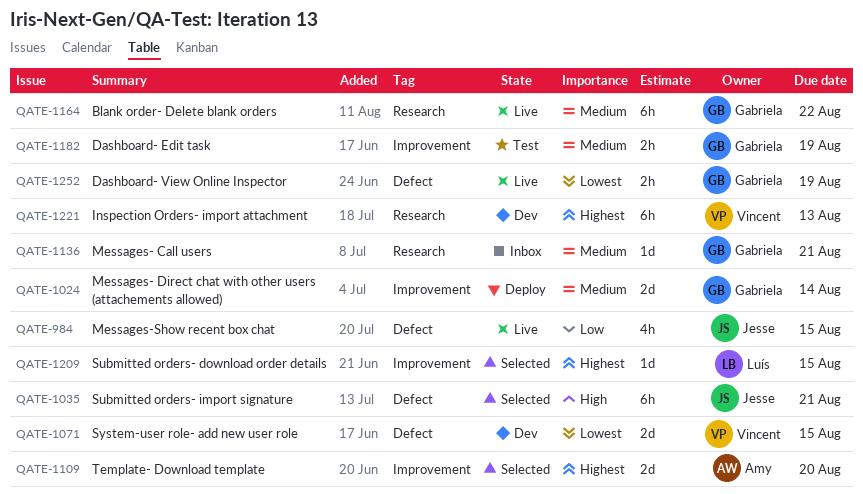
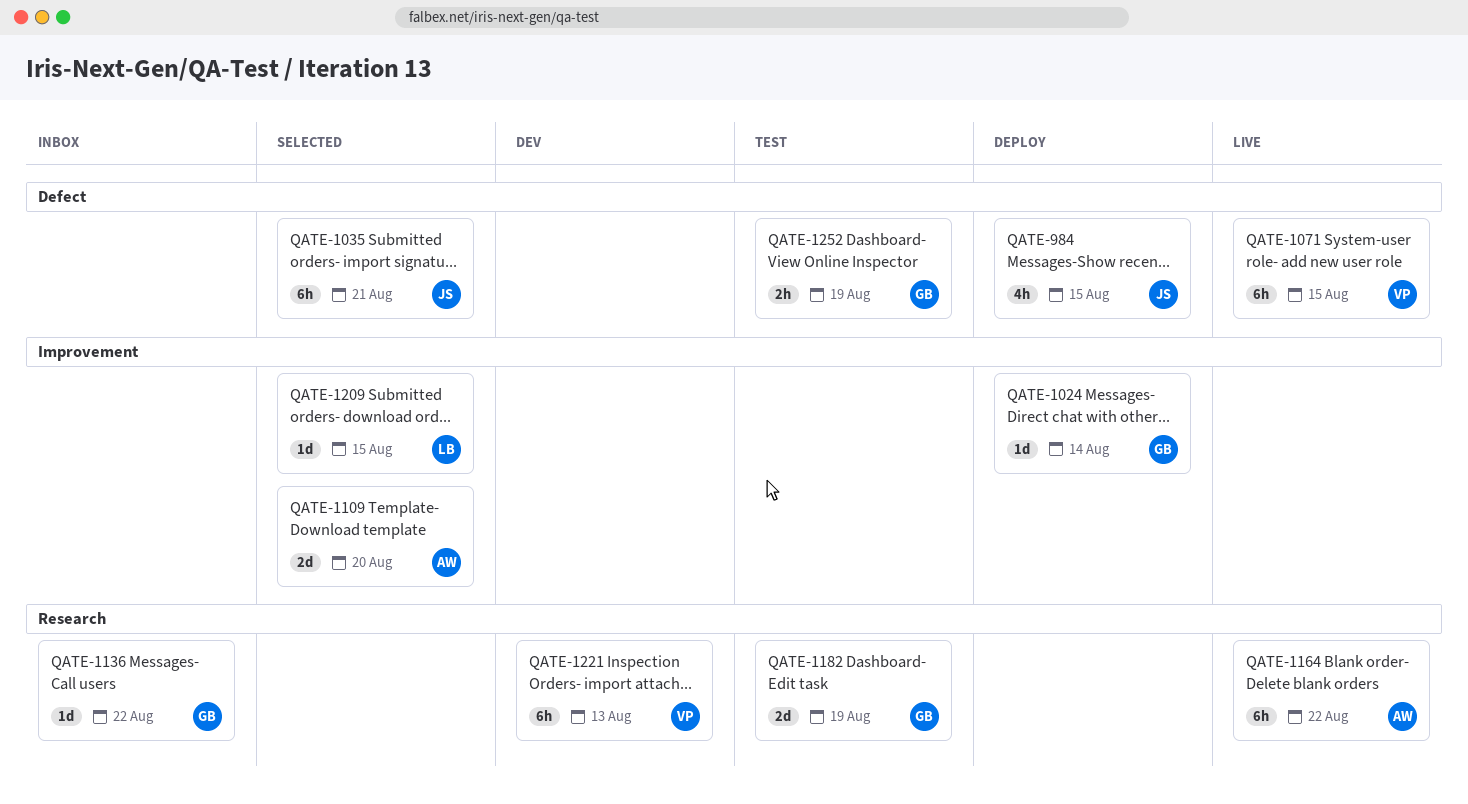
QATE-984, status: Live -> Deploy
QATE-1024, estimate: 2d -> 1d
QATE-1071, status: Dev -> Live
QATE-1071, estimate: 2d -> 6h
QATE-1136, due: Aug 21 -> Aug 22
QATE-1164, owner: Gabriela -> Amy
QATE-1182, label: Improvement -> Research
QATE-1182, estimate: 2h -> 2d
QATE-1252, status: Live -> Test

